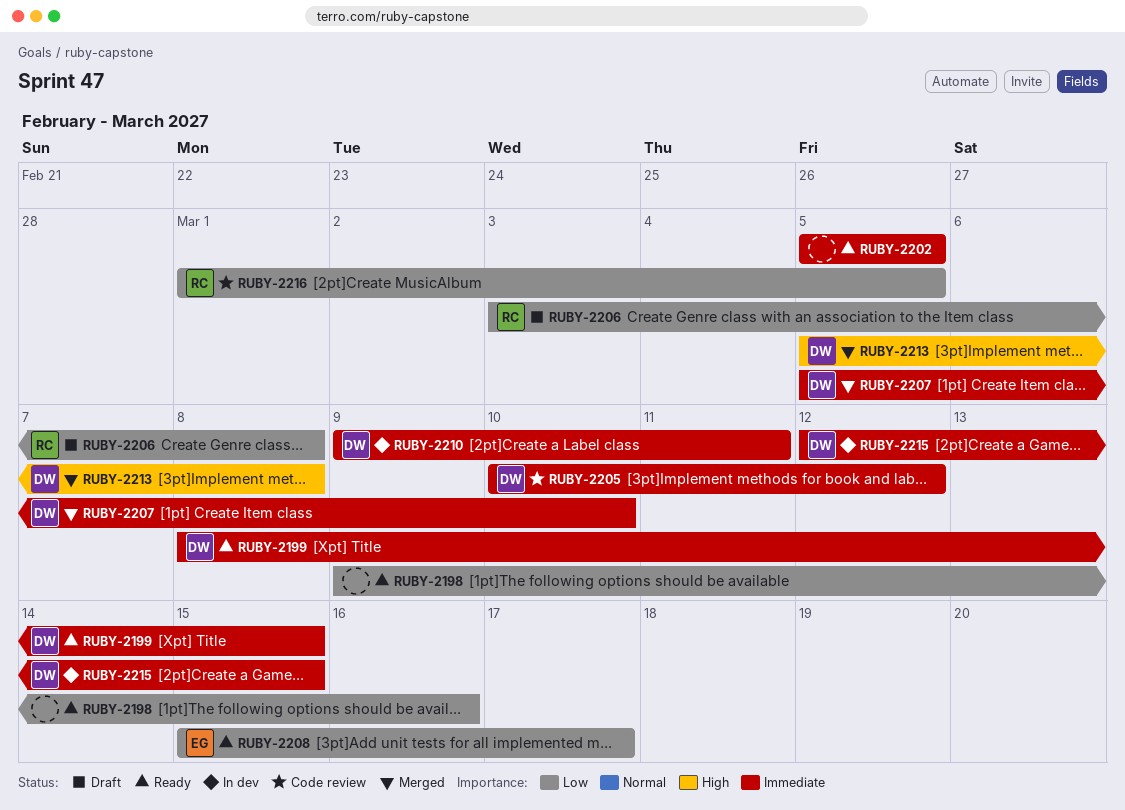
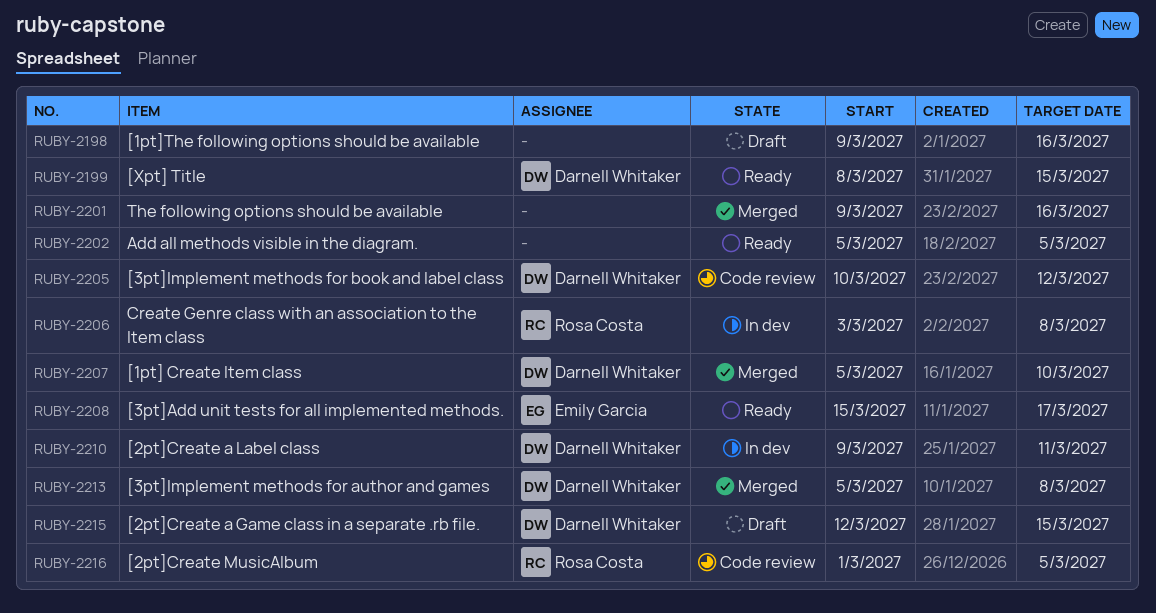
RUBY-2198, status: Ready -> Draft
RUBY-2201: none -> present
RUBY-2206, status: Draft -> In dev
RUBY-2215, status: In dev -> Draft

